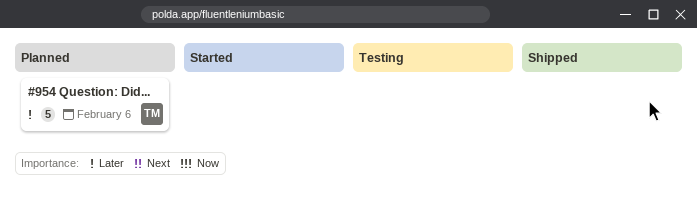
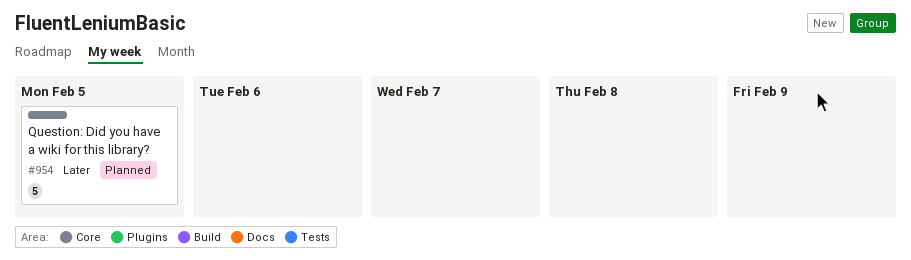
#954, due: Feb 6 -> Feb 5

